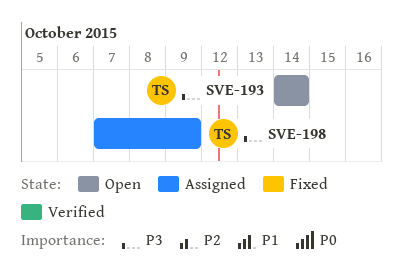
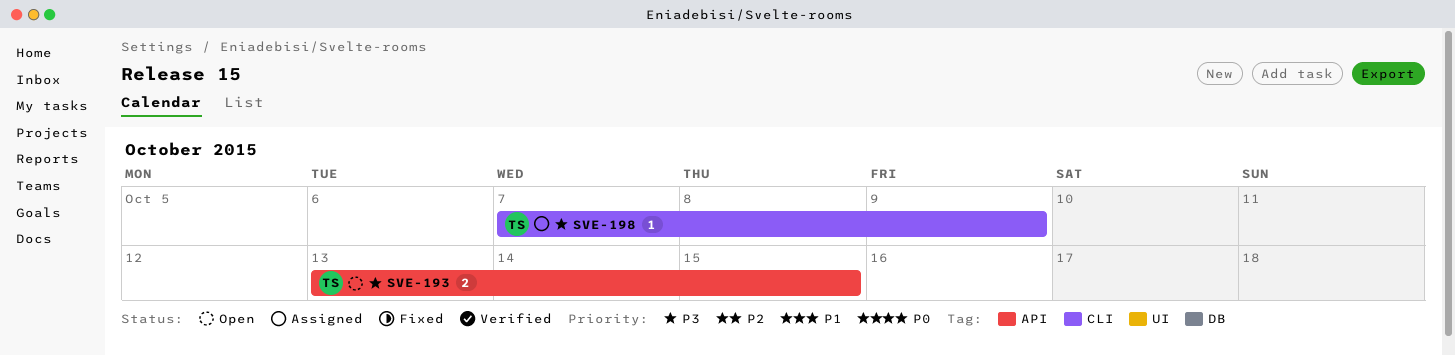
SVE-193, start: Oct 14 -> Oct 13
SVE-193, due: Oct 14 -> Oct 15

